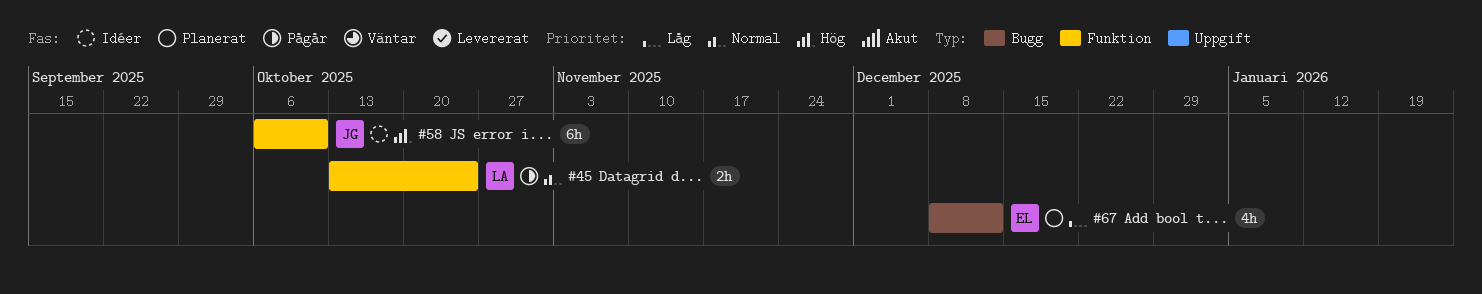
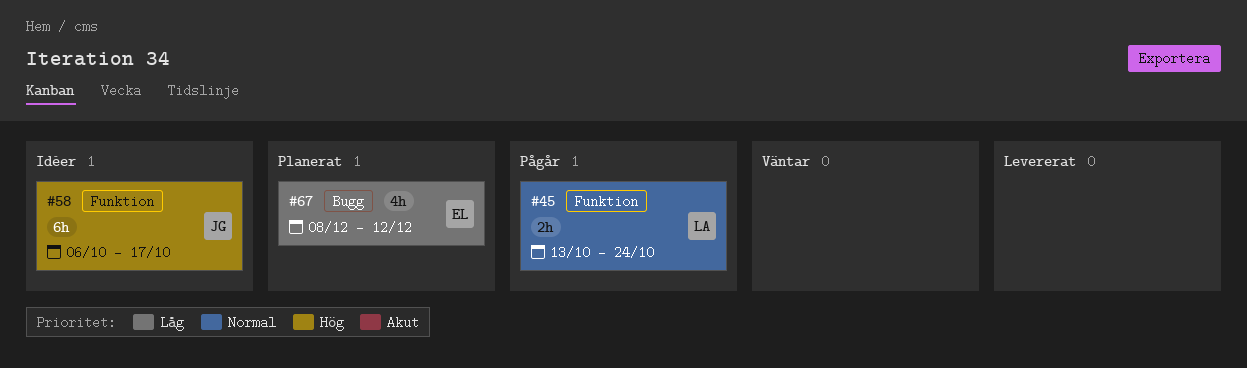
#58, due: Oct 10 -> Oct 17

